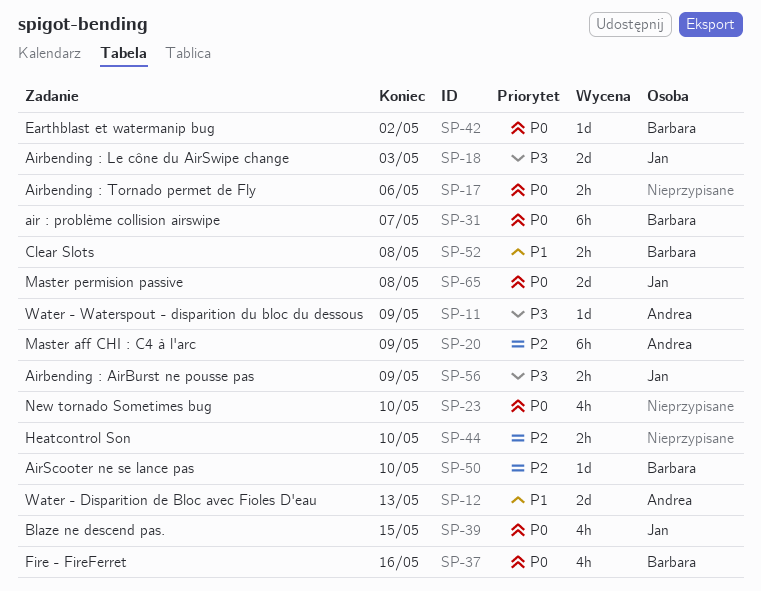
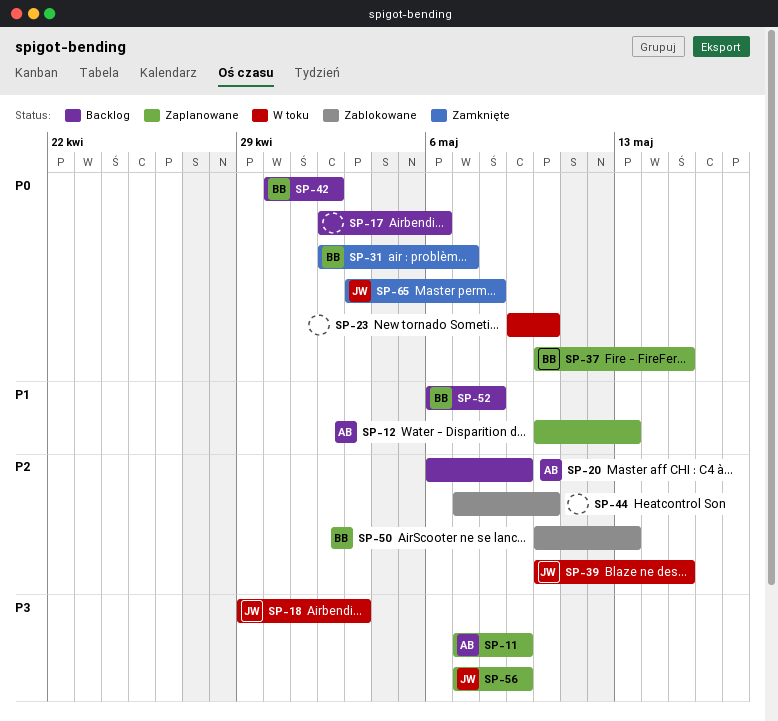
SP-37, due: May 16 -> May 15
SP-39, priority: P0 -> P2
SP-50, due: May 10 -> May 13

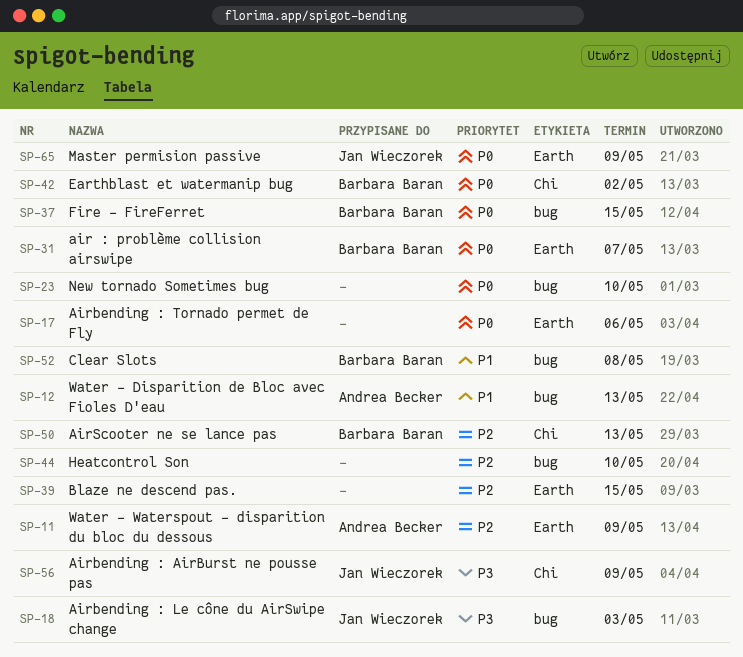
SP-11, priority: P3 -> P2
SP-20: present -> none
SP-39, owner: Jan Wieczorek -> none
SP-65, due: May 8 -> May 9

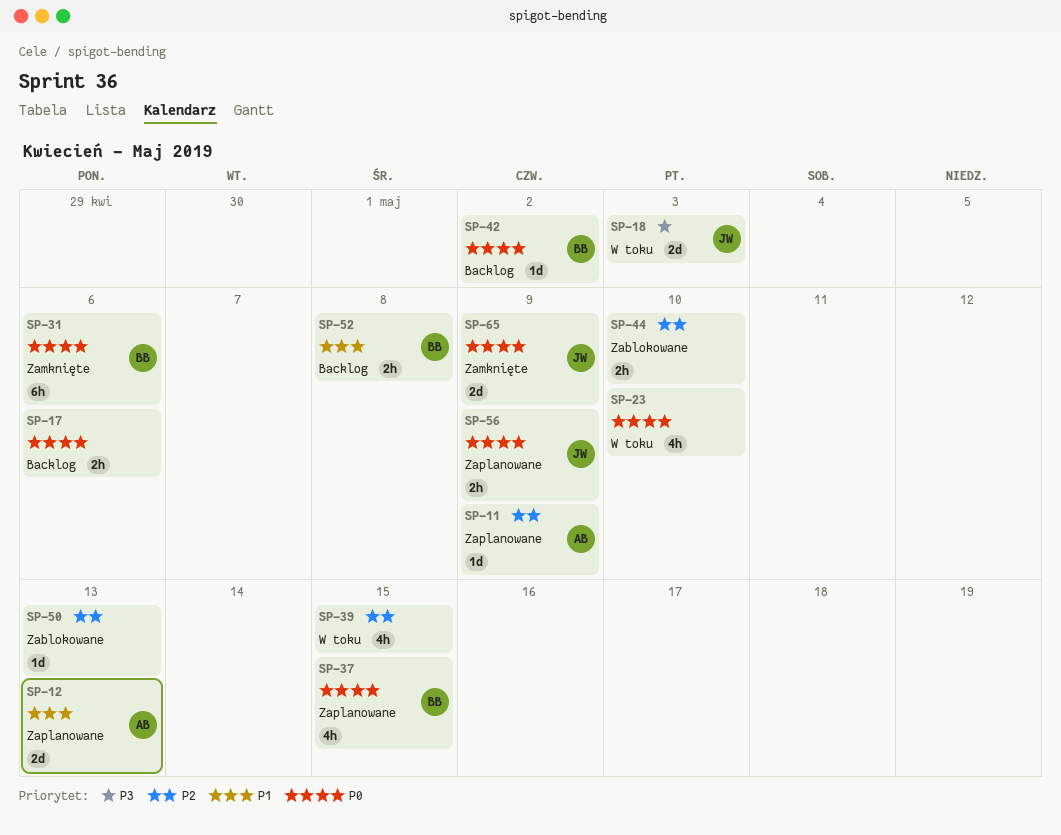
SP-31, due: May 7 -> May 6
SP-50, owner: Barbara Baran -> none
SP-56, priority: P3 -> P0

